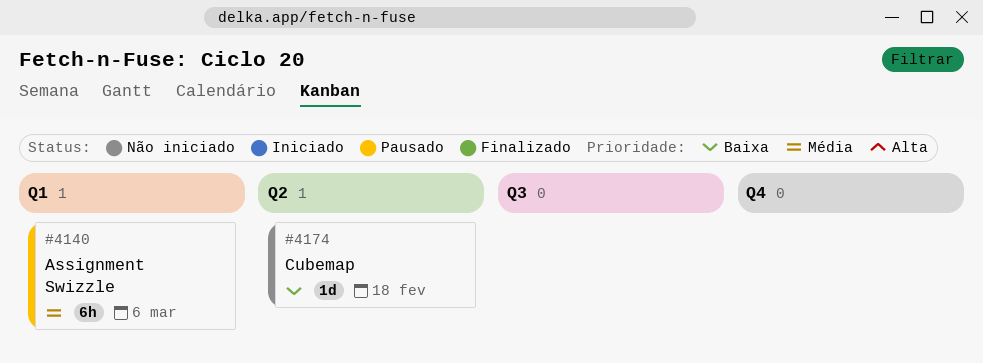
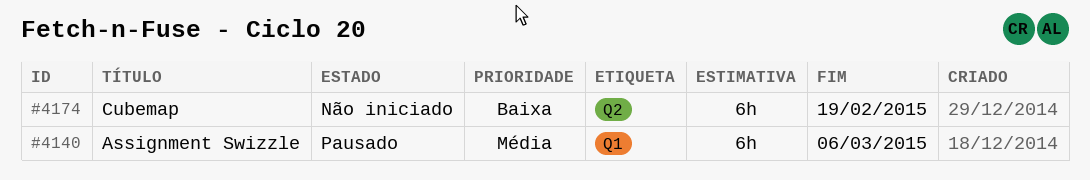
#4174, estimate: 1d -> 6h
#4174, due: Feb 18 -> Feb 19

